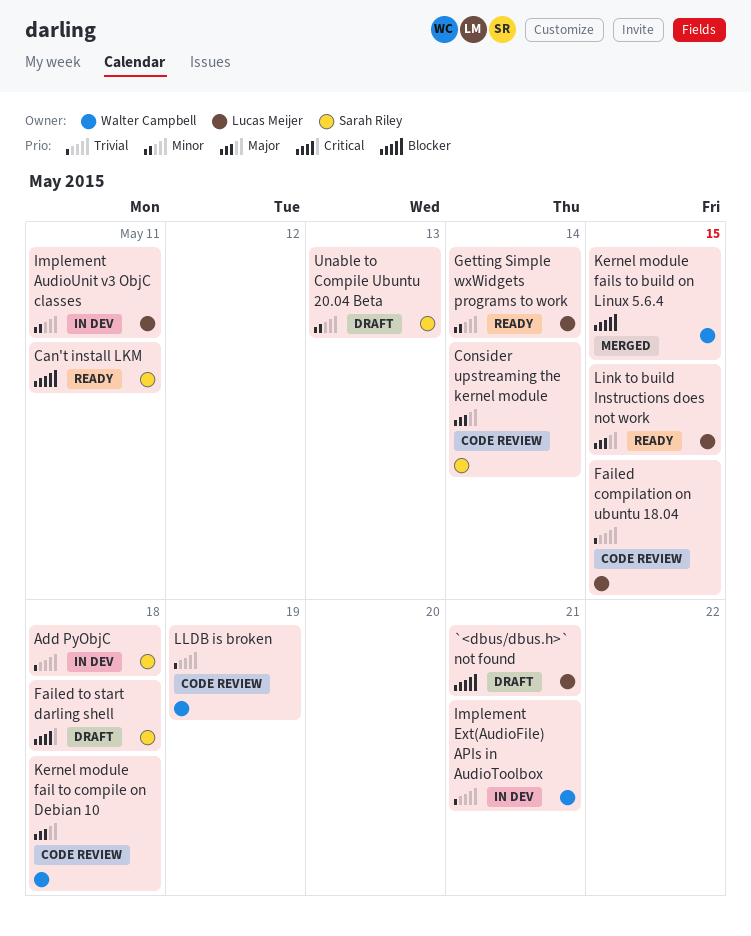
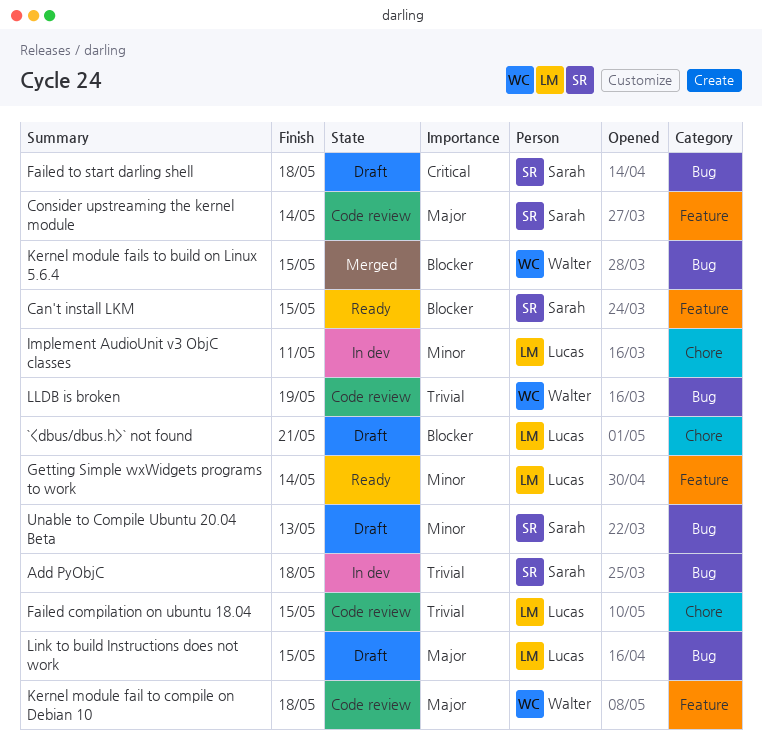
Can't install LKM, due: May 11 -> May 15
Implement Ext(AudioFile) APIs in AudioToolbox: present -> none
Link to build Instructions does not work, status: Ready -> Draft

